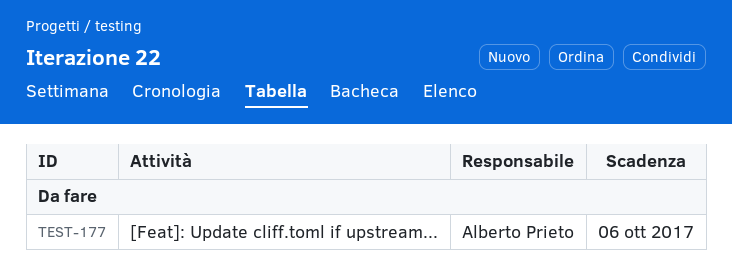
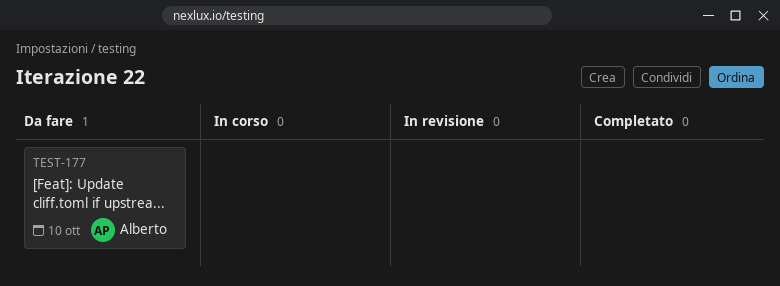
TEST-177, due: Oct 6 -> Oct 10

